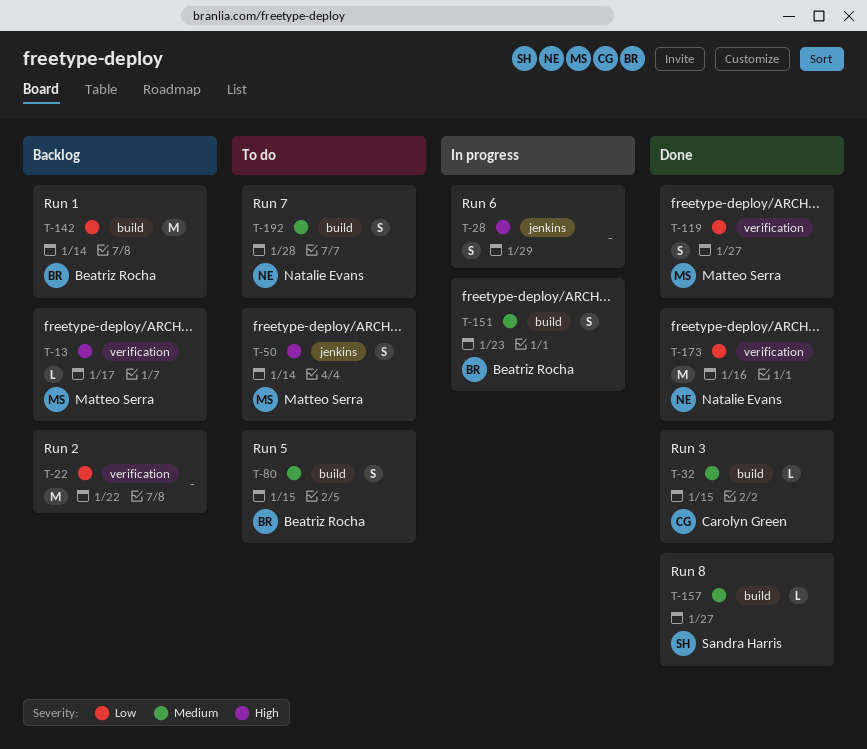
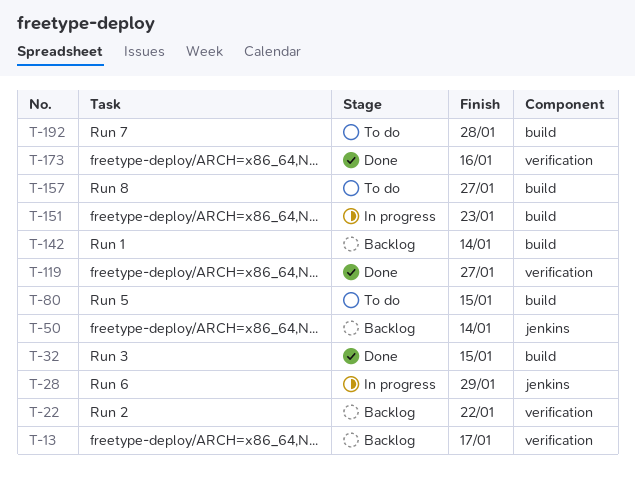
T-50, status: To do -> Backlog
T-157, status: Done -> To do

